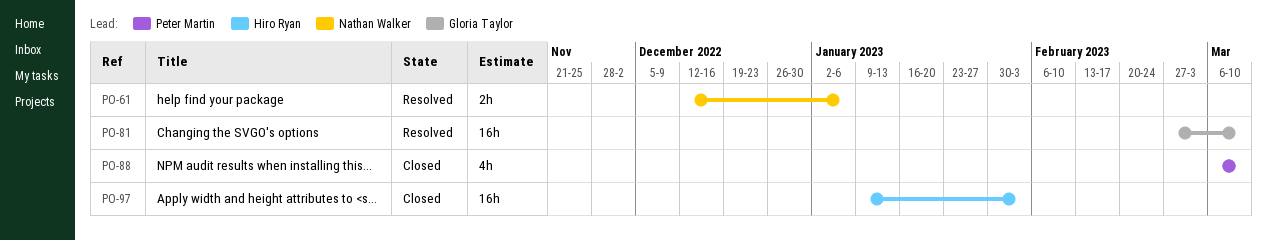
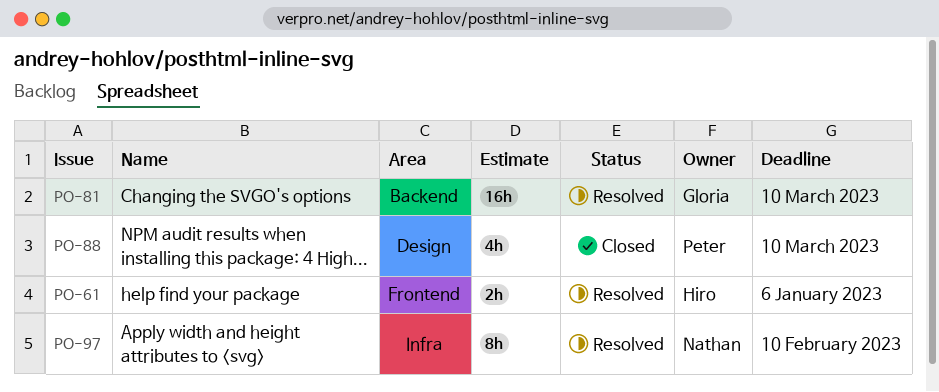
PO-61, owner: Nathan Walker -> Hiro Ryan
PO-97, status: Closed -> Resolved
PO-97, owner: Hiro Ryan -> Nathan Walker
PO-97, estimate: 16h -> 8h
PO-97, due: Feb 3 -> Feb 10

